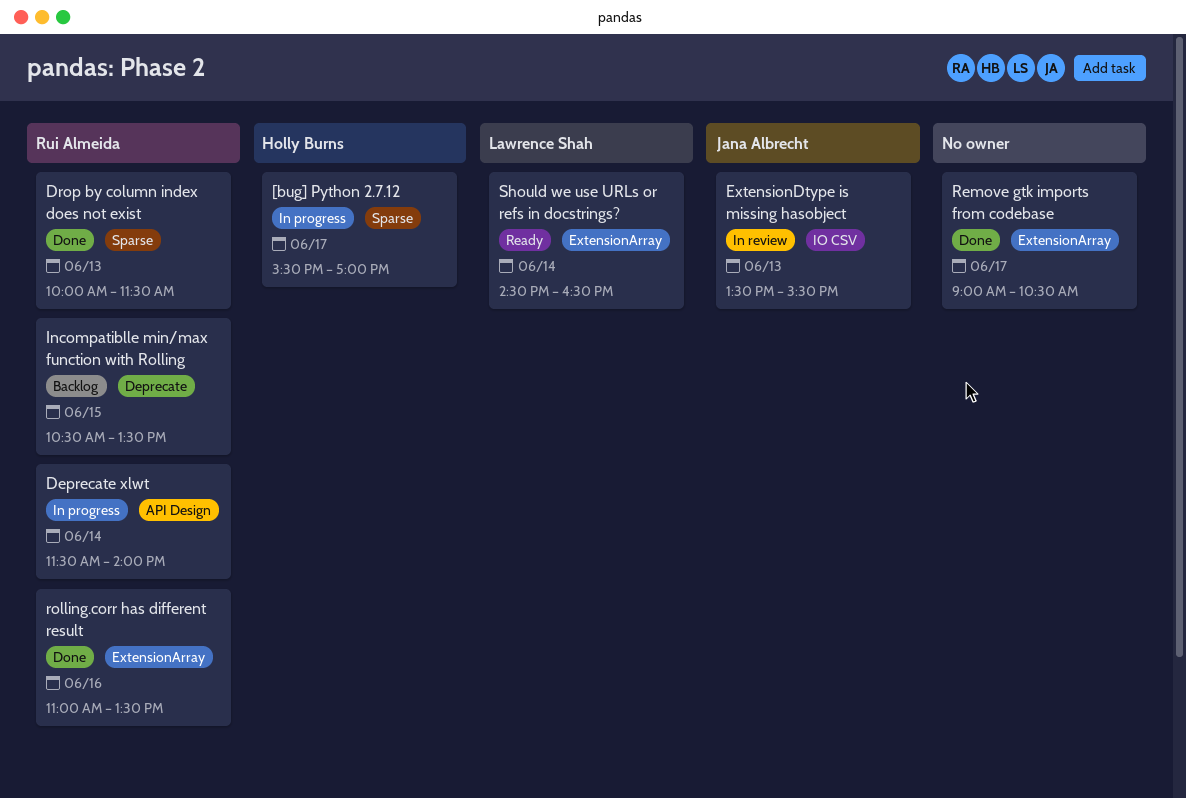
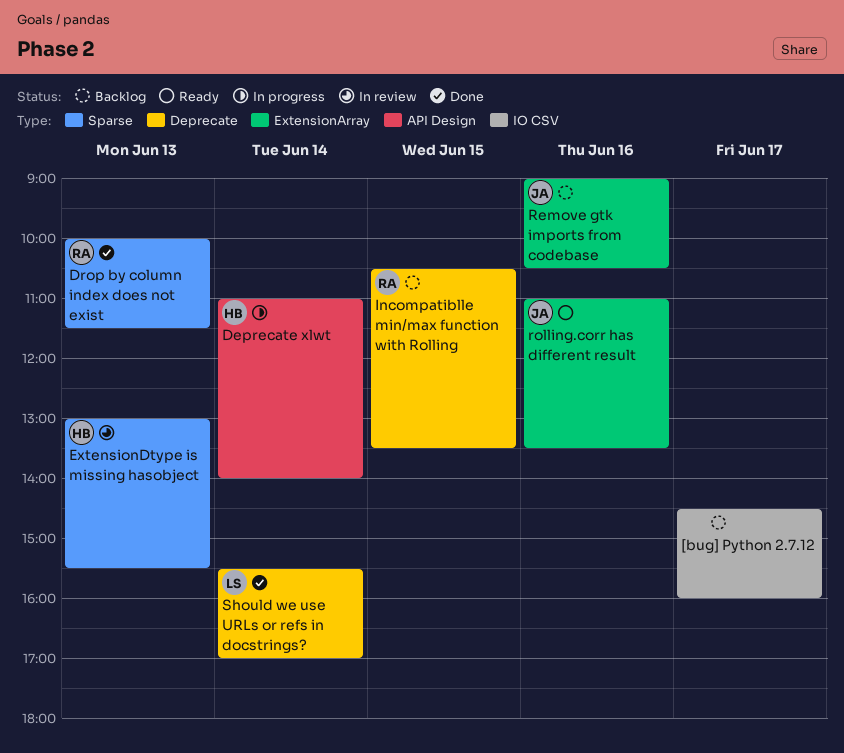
[bug] Python 2.7.12, status: In progress -> Backlog
[bug] Python 2.7.12, owner: Holly Burns -> none
[bug] Python 2.7.12, label: Sparse -> IO CSV
[bug] Python 2.7.12, begins: 15:30 -> 14:30
[bug] Python 2.7.12, ends: 17:00 -> 16:00
Deprecate xlwt, owner: Rui Almeida -> Holly Burns
Deprecate xlwt, begins: 11:30 -> 11:00
ExtensionDtype is missing hasobject, owner: Jana Albrecht -> Holly Burns
ExtensionDtype is missing hasobject, label: IO CSV -> Sparse
ExtensionDtype is missing hasobject, begins: 13:30 -> 13:00
Remove gtk imports from codebase, status: Done -> Backlog
Remove gtk imports from codebase, owner: none -> Jana Albrecht
Remove gtk imports from codebase, day: Jun 17 -> Jun 16
rolling.corr has different result, status: Done -> Ready
rolling.corr has different result, owner: Rui Almeida -> Jana Albrecht
Should we use URLs or refs in docstrings?, status: Ready -> Done
Should we use URLs or refs in docstrings?, label: ExtensionArray -> Deprecate
Should we use URLs or refs in docstrings?, begins: 14:30 -> 15:30
Should we use URLs or refs in docstrings?, ends: 16:30 -> 17:00

